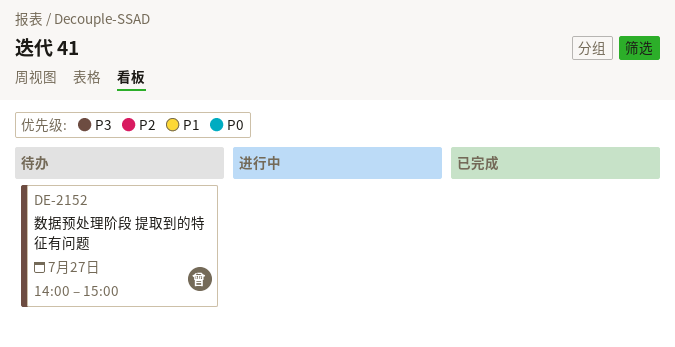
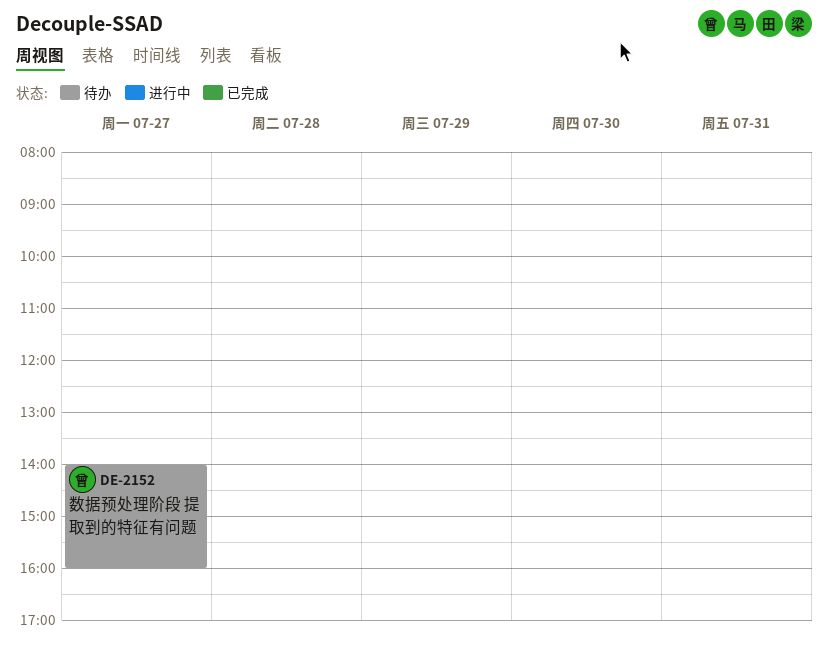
DE-2152, ends: 15:00 -> 16:00

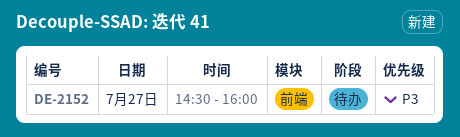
DE-2152, begins: 14:00 -> 14:30

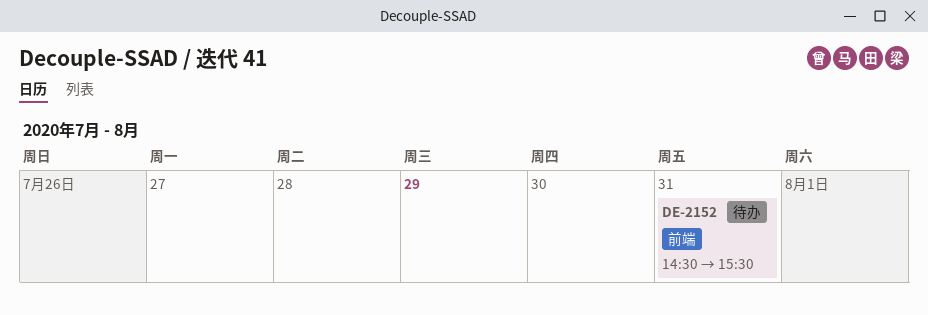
DE-2152, day: Jul 27 -> Jul 31
DE-2152, ends: 16:00 -> 15:30

